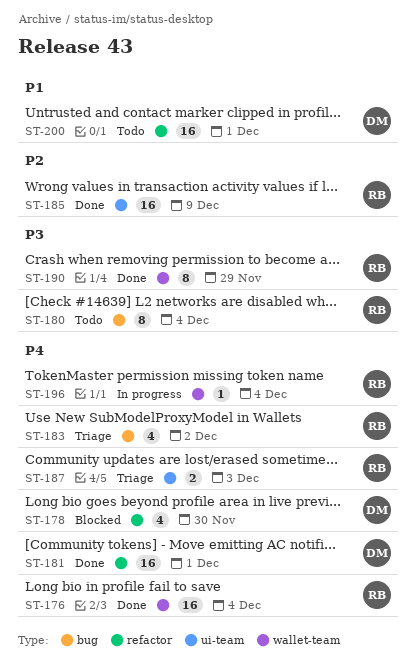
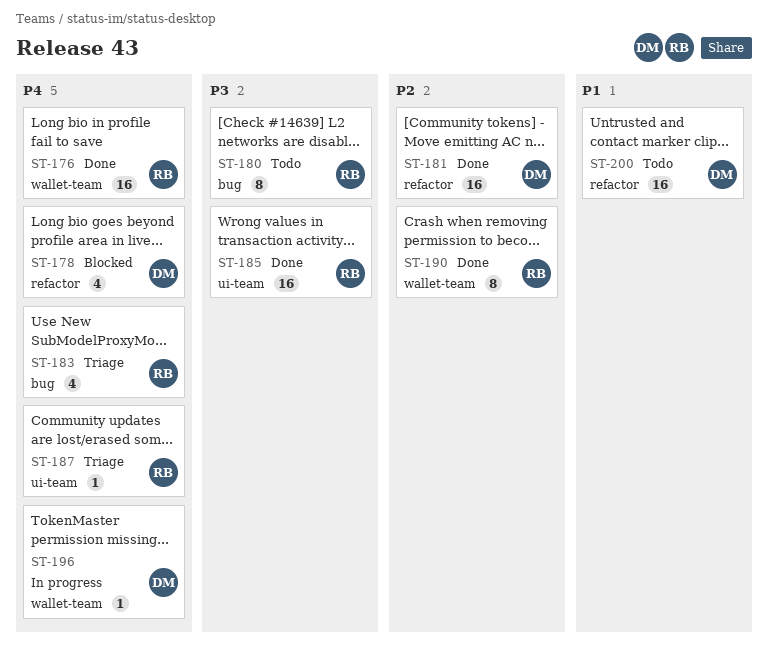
ST-181, priority: P4 -> P2
ST-185, priority: P2 -> P3
ST-187, estimate: 2 -> 1
ST-190, priority: P3 -> P2
ST-196, owner: RB -> DM

